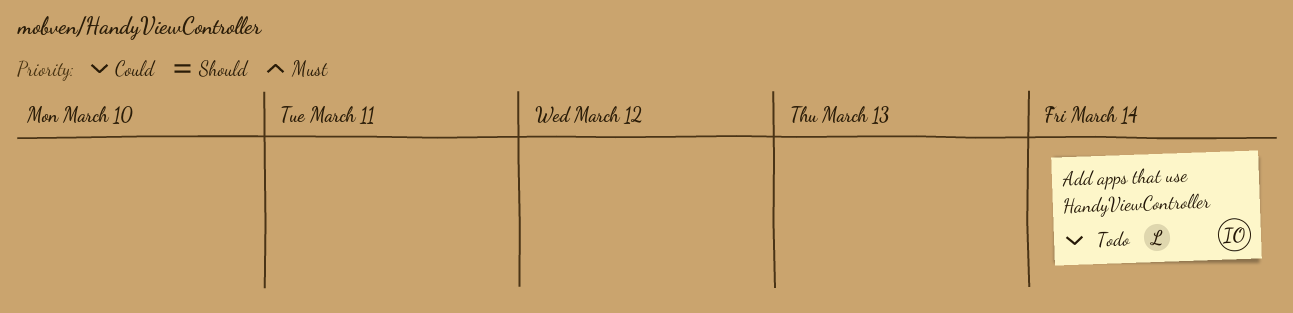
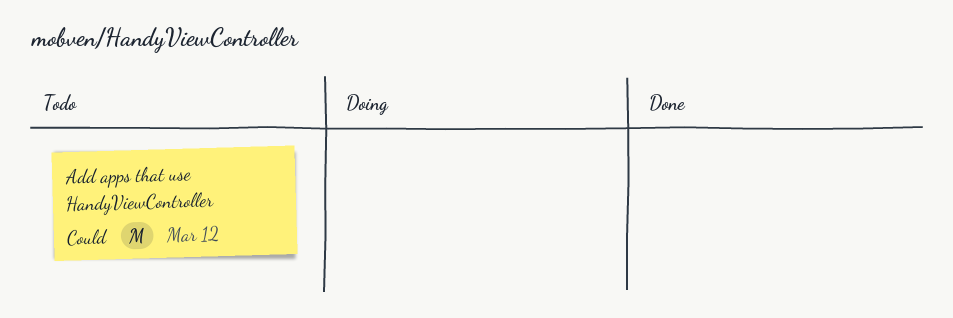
Add apps that use HandyViewController, estimate: L -> M
Add apps that use HandyViewController, due: Mar 14 -> Mar 12

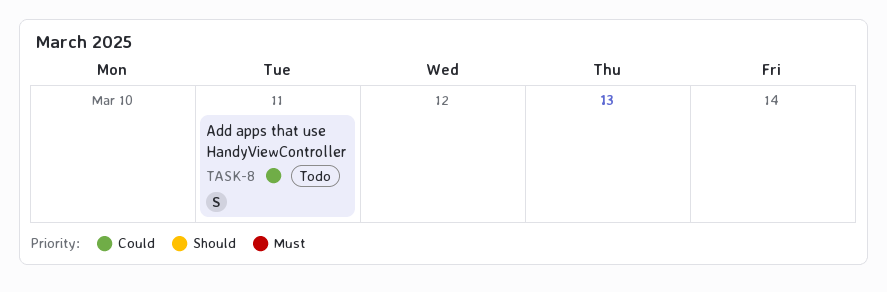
Add apps that use HandyViewController, estimate: M -> S
Add apps that use HandyViewController, due: Mar 12 -> Mar 11

